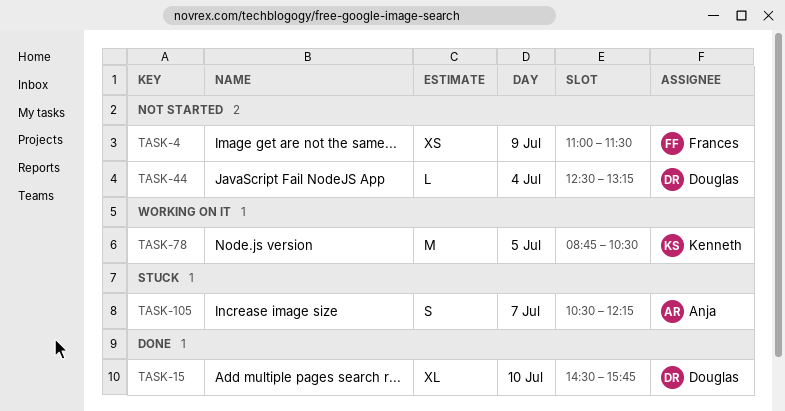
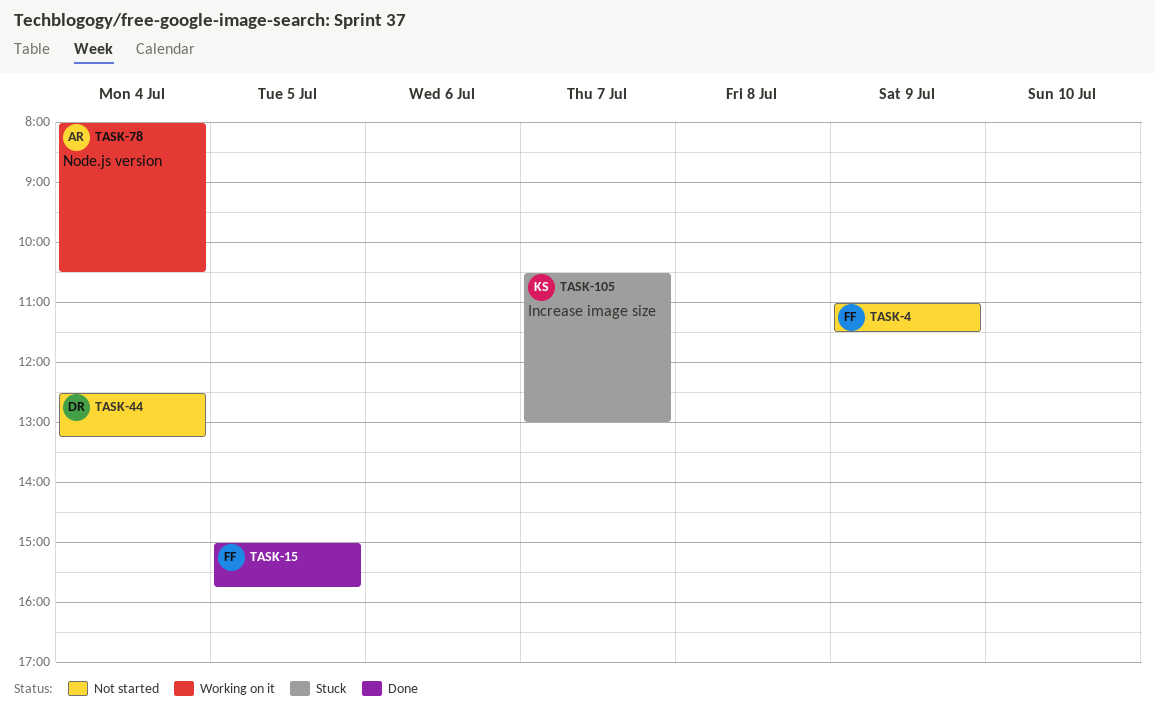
TASK-15, owner: Douglas -> Frances
TASK-15, day: Jul 10 -> Jul 5
TASK-15, begins: 14:30 -> 15:00
TASK-78, owner: Kenneth -> Anja
TASK-78, day: Jul 5 -> Jul 4
TASK-78, begins: 08:45 -> 08:00
TASK-105, owner: Anja -> Kenneth
TASK-105, ends: 12:15 -> 13:00

